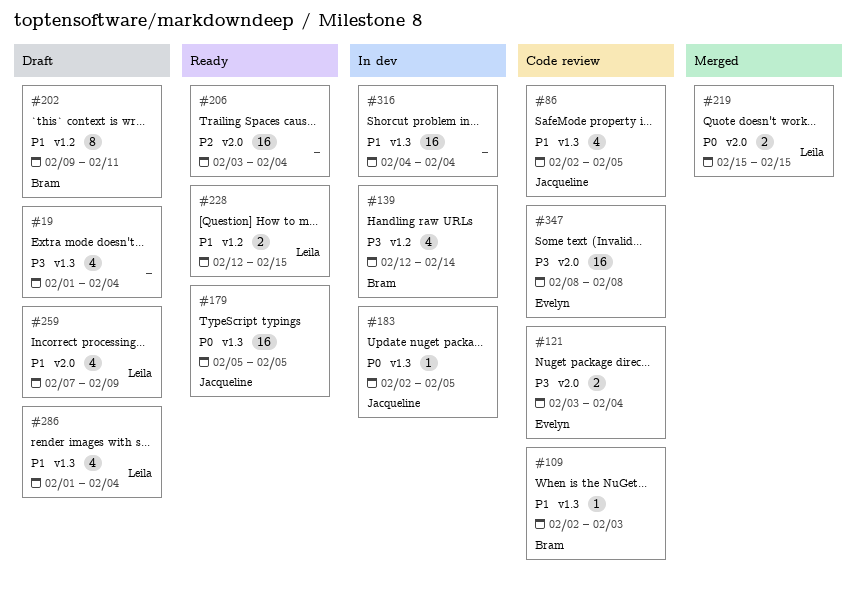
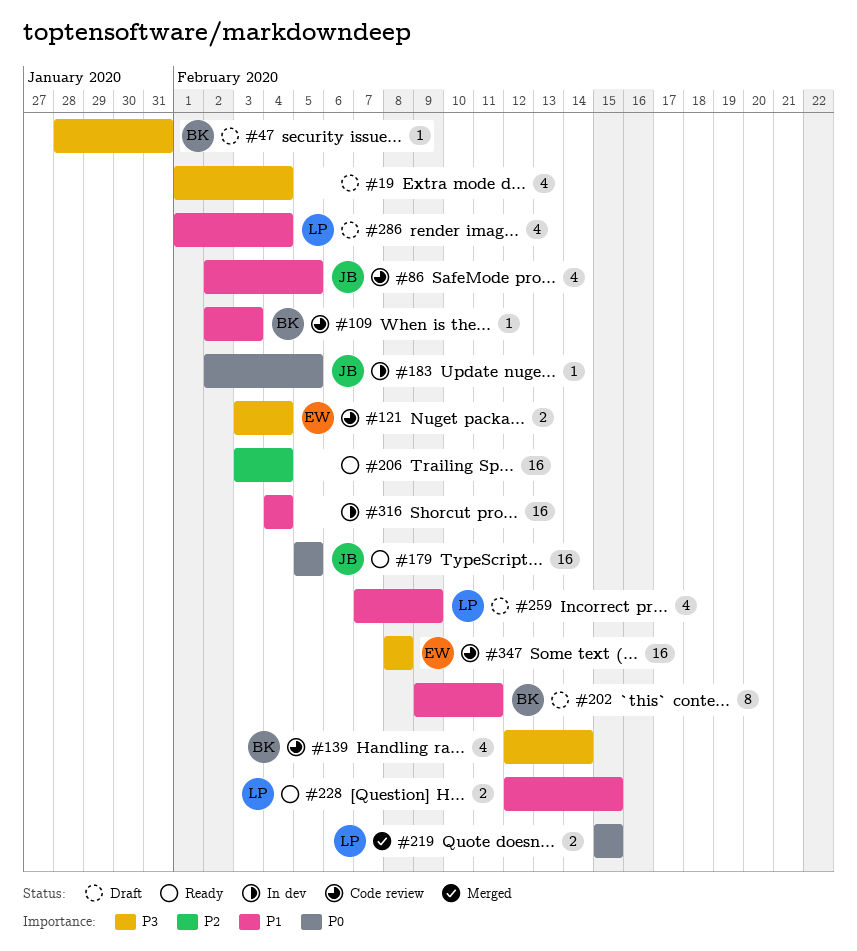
#47: none -> present
#139, status: In dev -> Code review

